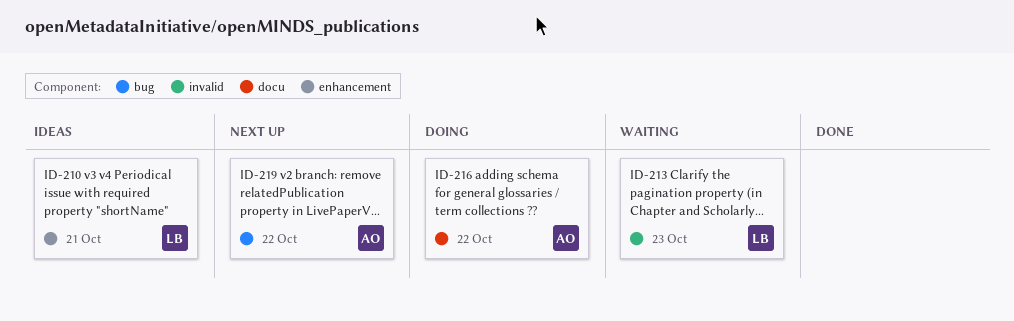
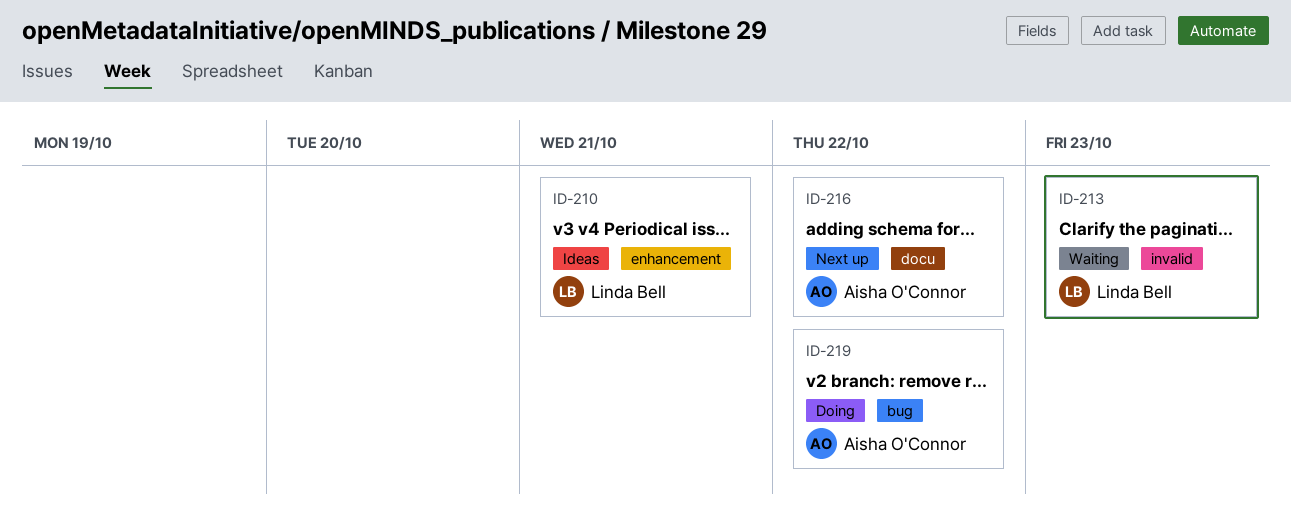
ID-216, status: Doing -> Next up
ID-219, status: Next up -> Doing

